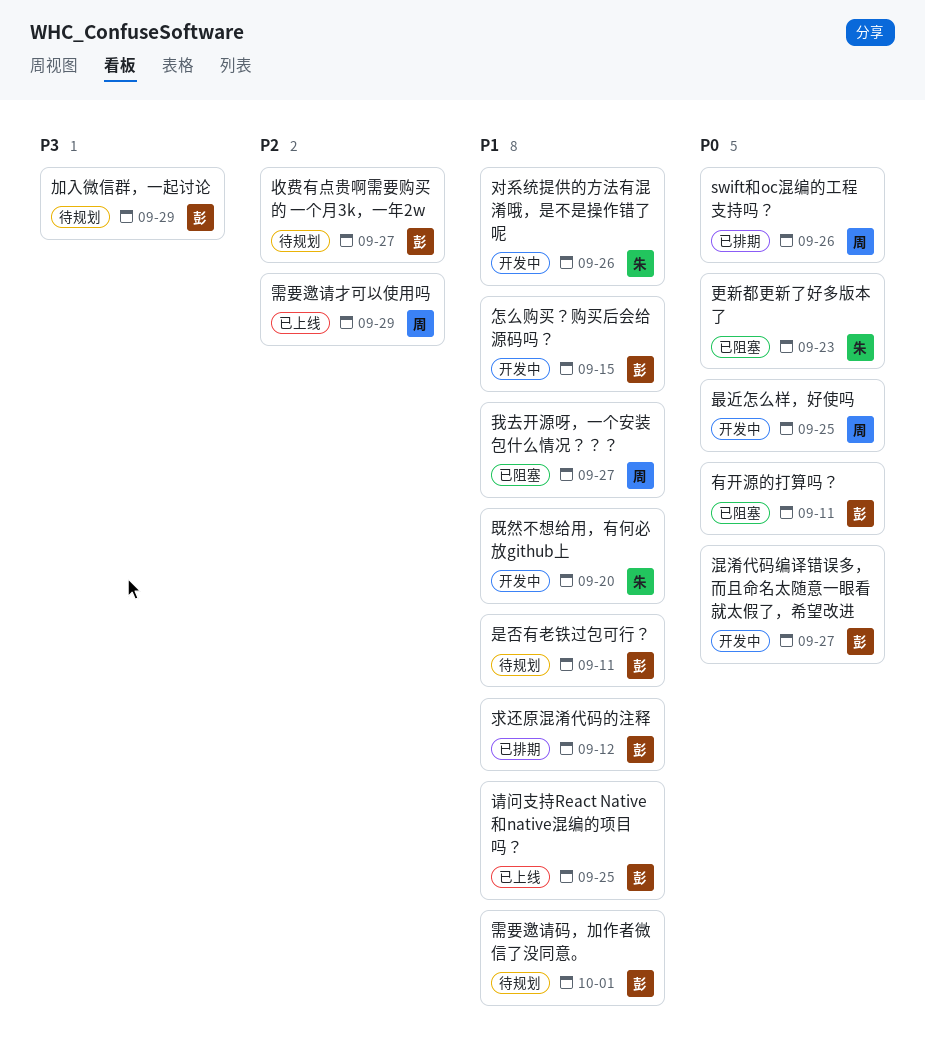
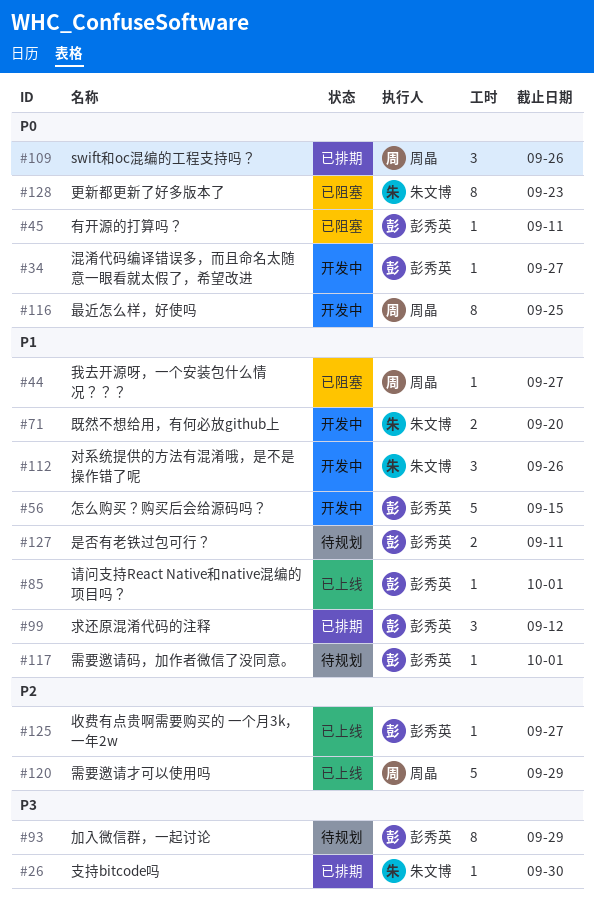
支持bitcode吗: none -> present
收费有点贵啊需要购买的 一个月3k，一年2w, status: 待规划 -> 已上线
请问支持React Native和native混编的项目吗？, due: Sep 25 -> Oct 1

